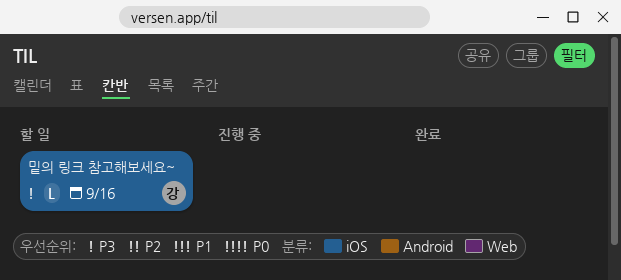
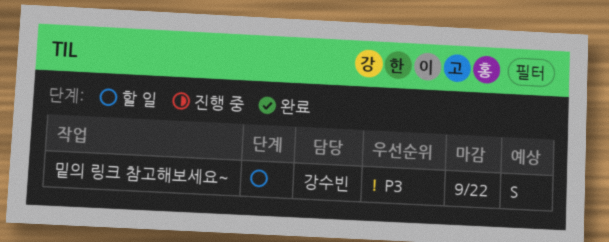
밑의 링크 참고해보세요~, estimate: L -> S
밑의 링크 참고해보세요~, due: Sep 16 -> Sep 22

